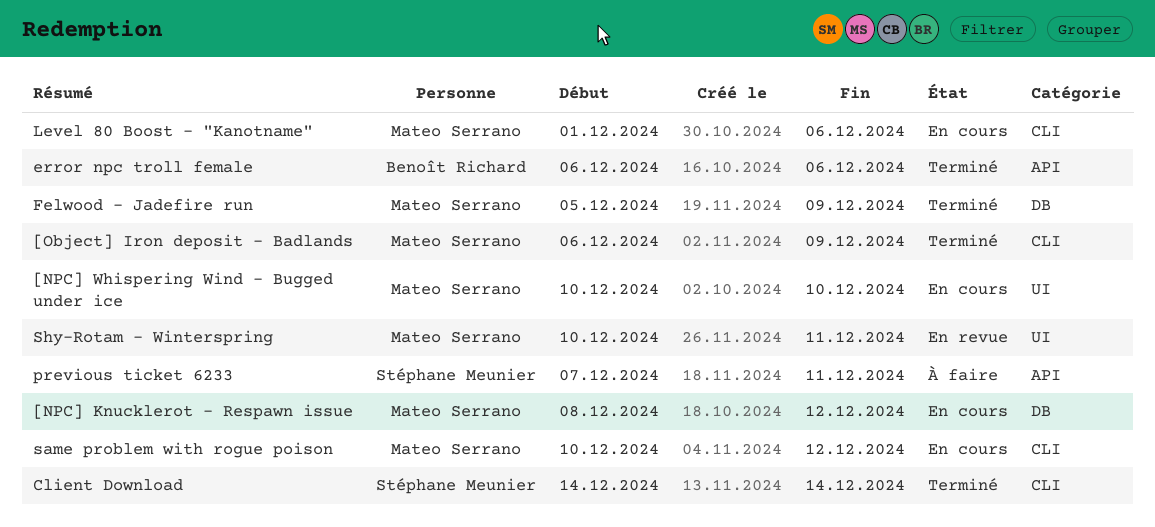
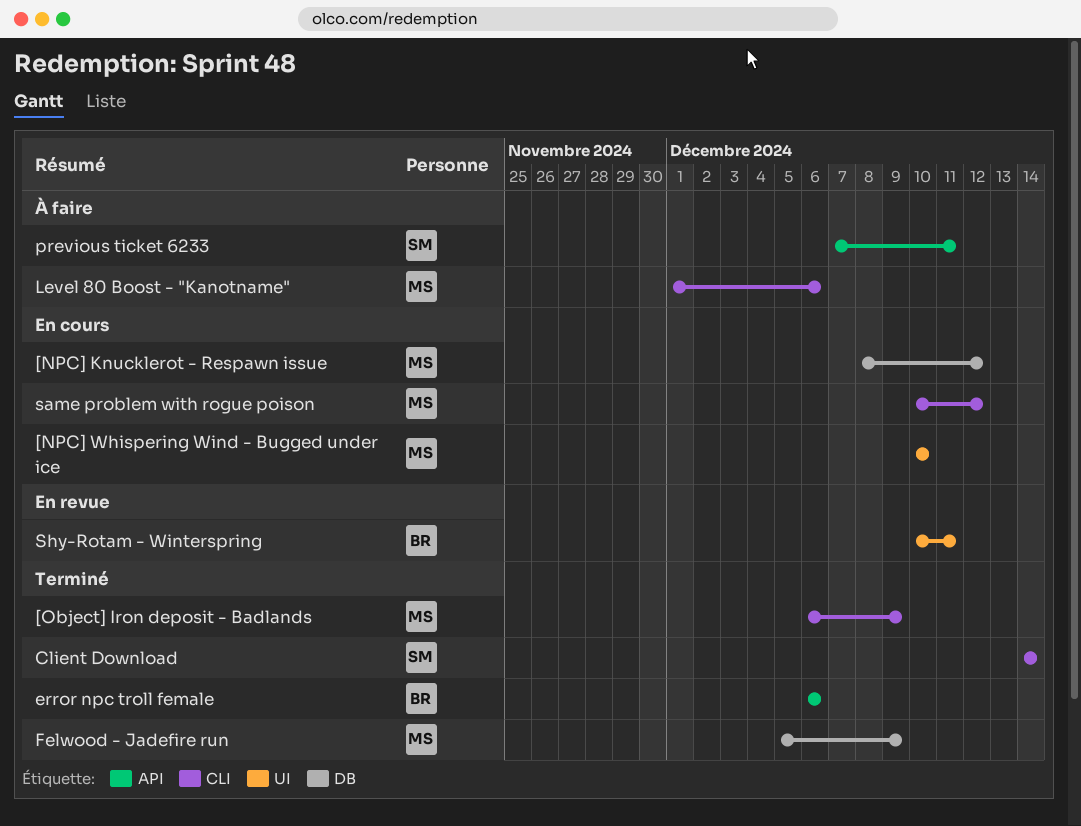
Level 80 Boost - "Kanotname", status: En cours -> À faire
Shy-Rotam - Winterspring, owner: Mateo Serrano -> Benoît Richard

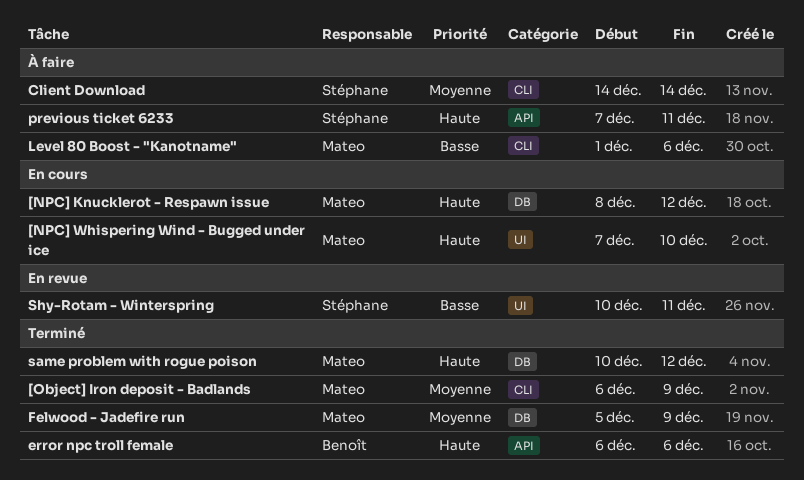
[NPC] Whispering Wind - Bugged under ice, start: Dec 10 -> Dec 7
Client Download, status: Terminé -> À faire
same problem with rogue poison, status: En cours -> Terminé
same problem with rogue poison, label: CLI -> DB
Shy-Rotam - Winterspring, owner: Benoît -> Stéphane

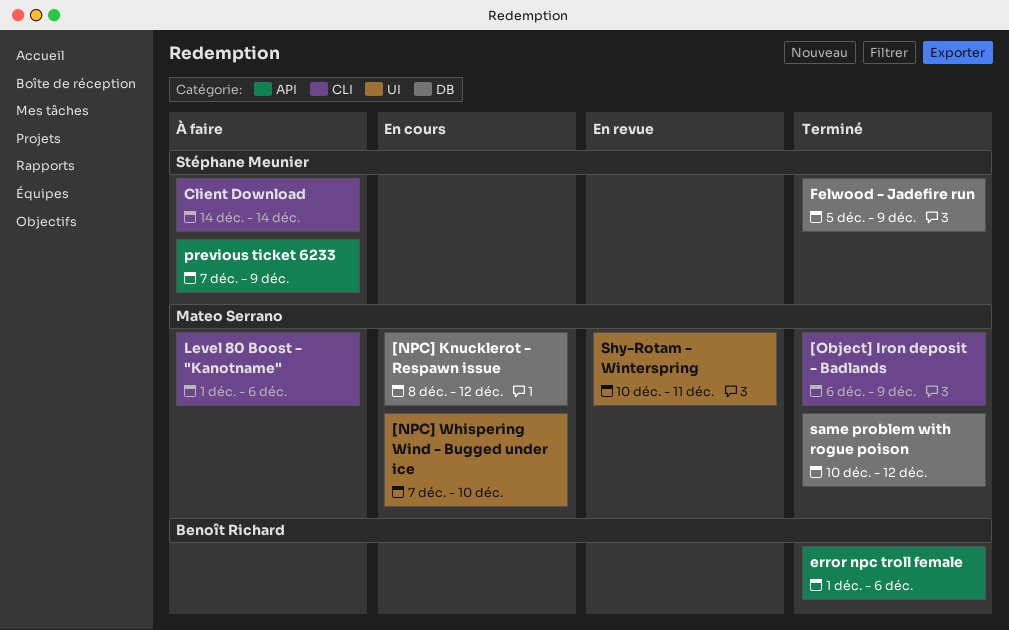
error npc troll female, start: Dec 6 -> Dec 1
Felwood - Jadefire run, owner: Mateo Serrano -> Stéphane Meunier
previous ticket 6233, due: Dec 11 -> Dec 9
Shy-Rotam - Winterspring, owner: Stéphane Meunier -> Mateo Serrano

